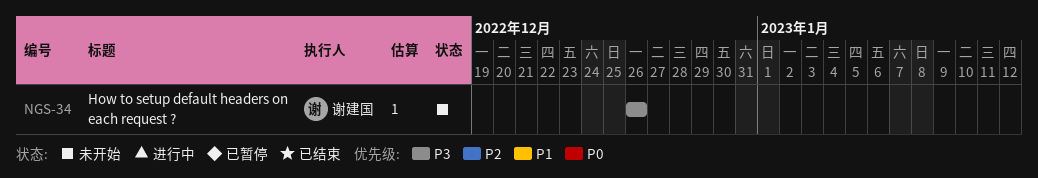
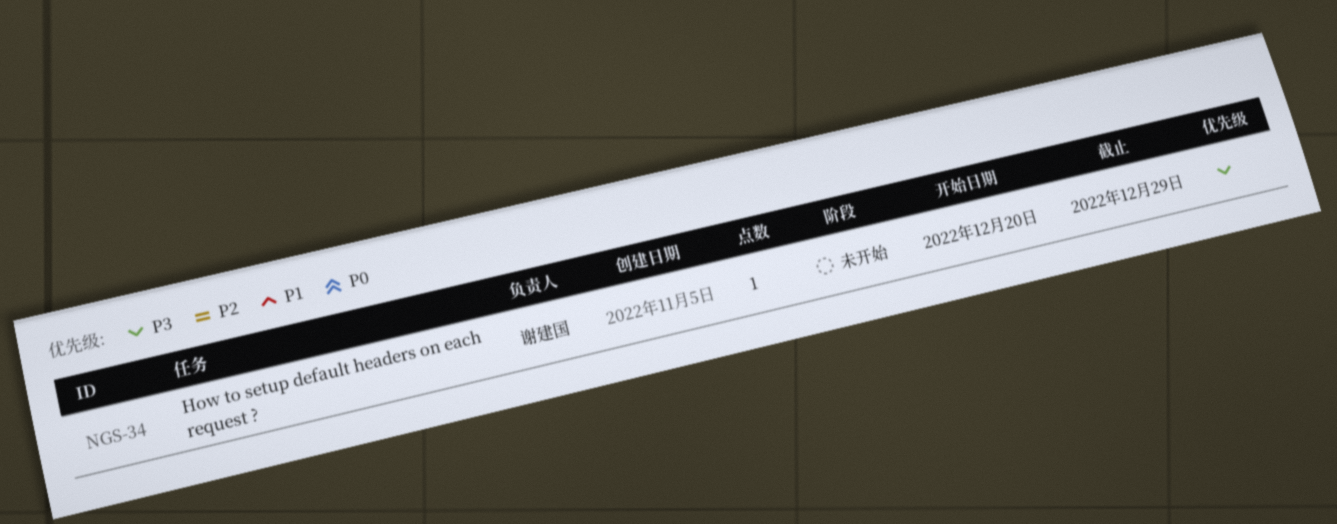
NGS-34, start: Dec 26 -> Dec 20
NGS-34, due: Dec 26 -> Dec 29

